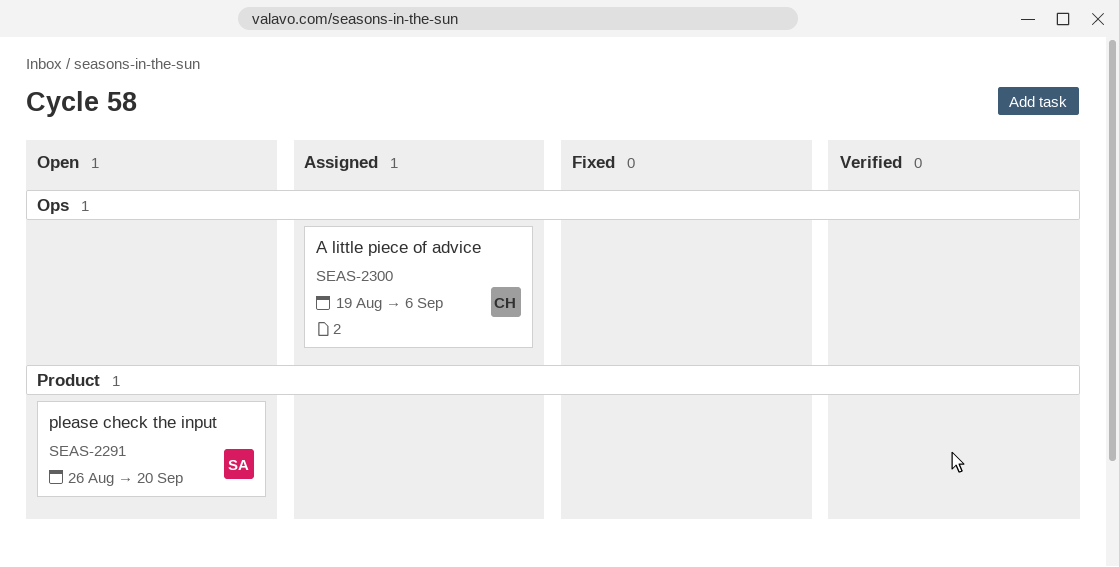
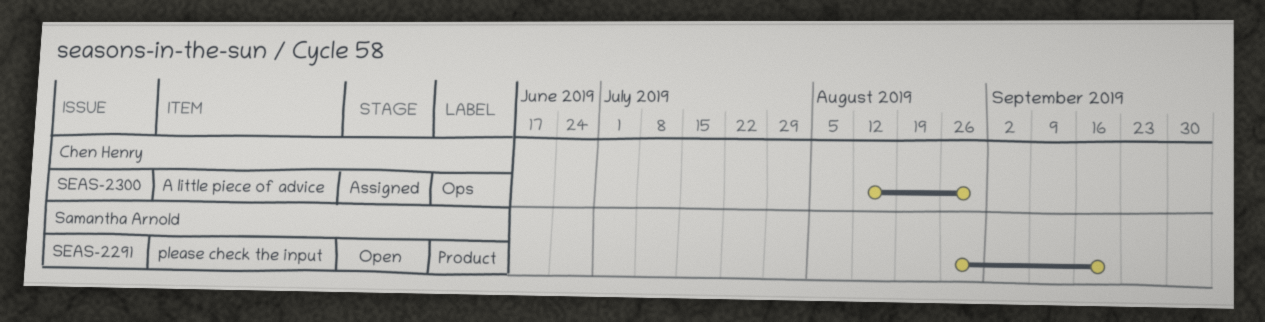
SEAS-2300, start: Aug 19 -> Aug 12
SEAS-2300, due: Sep 6 -> Aug 30

